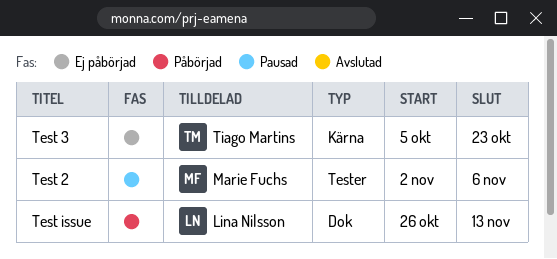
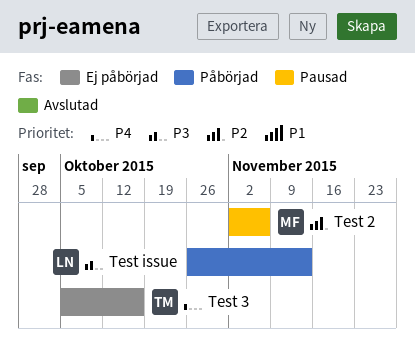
Test 3, due: Oct 23 -> Oct 16

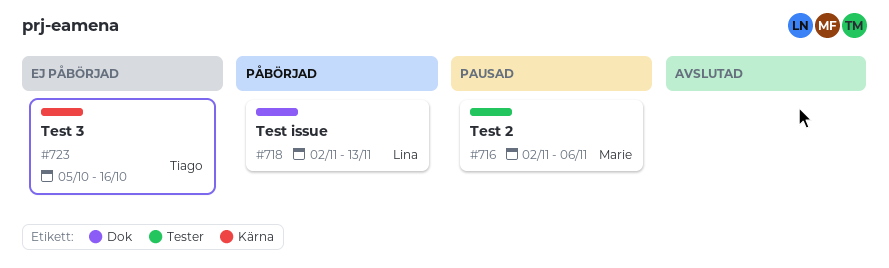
Test issue, start: Oct 26 -> Nov 2

